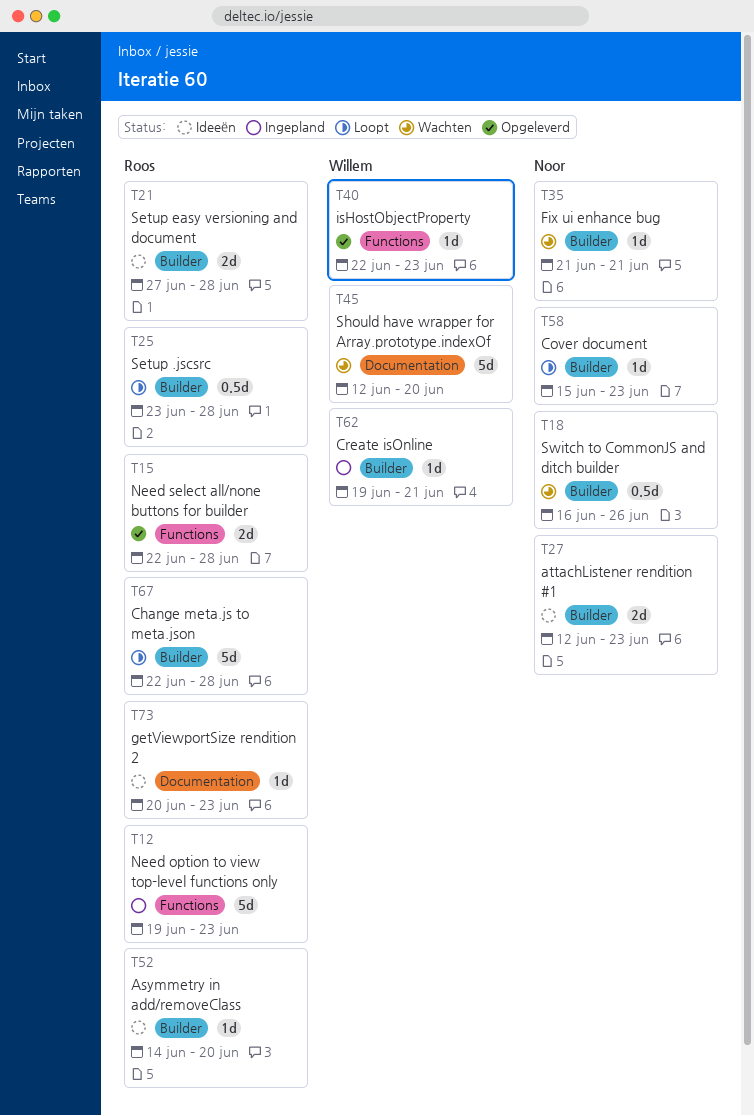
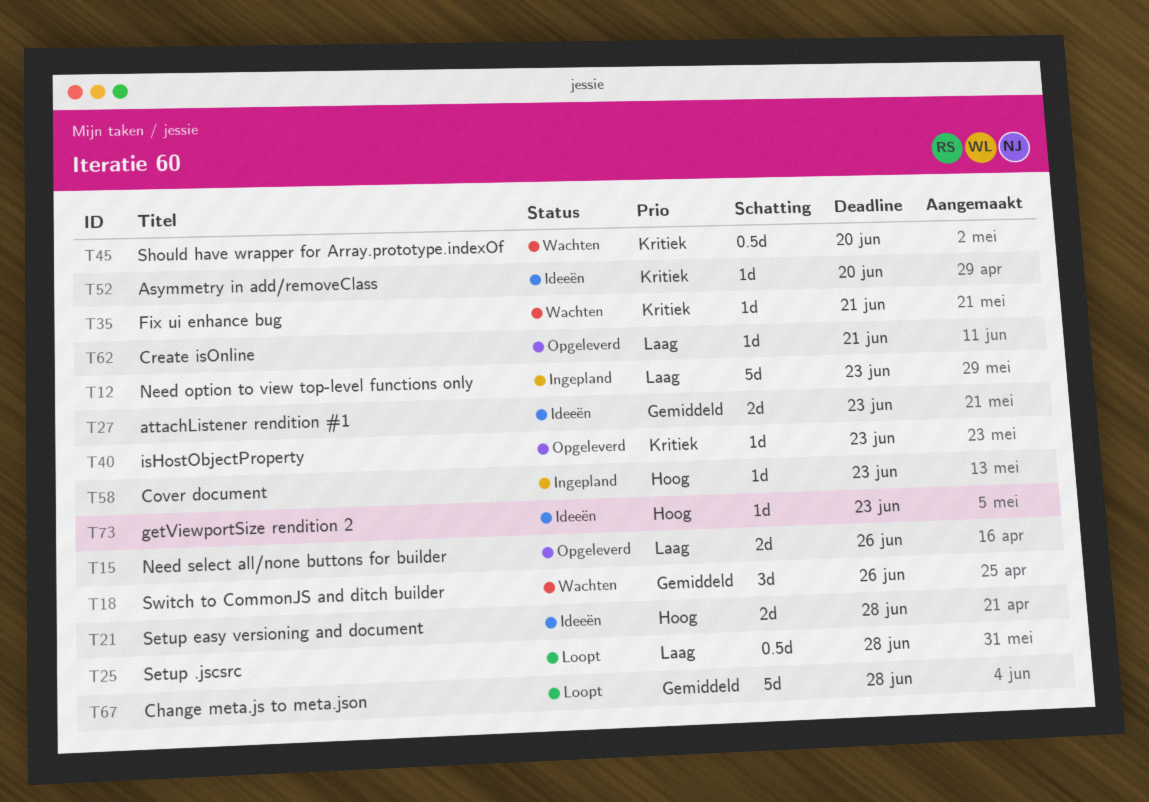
T15, due: Jun 28 -> Jun 26
T18, estimate: 0.5d -> 3d
T45, estimate: 5d -> 0.5d
T58, status: Loopt -> Ingepland
T62, status: Ingepland -> Opgeleverd

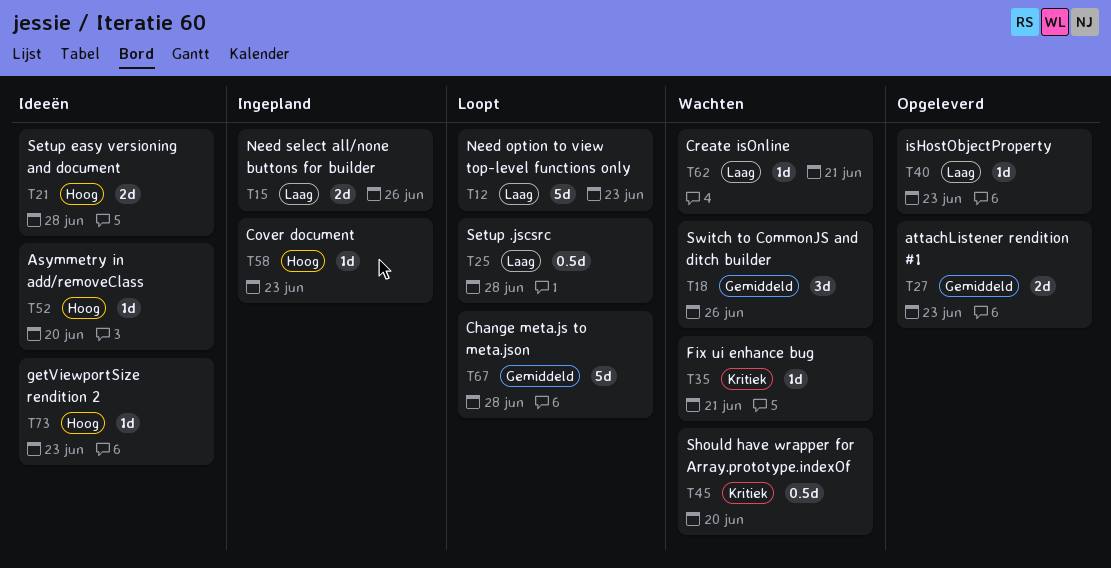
T12, status: Ingepland -> Loopt
T15, status: Opgeleverd -> Ingepland
T27, status: Ideeën -> Opgeleverd
T40, priority: Kritiek -> Laag
T52, priority: Kritiek -> Hoog
T62, status: Opgeleverd -> Wachten

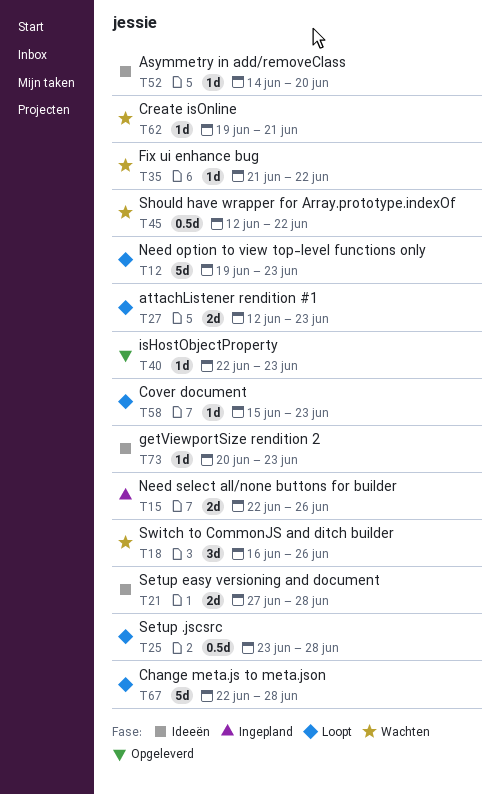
T27, status: Opgeleverd -> Loopt
T35, due: Jun 21 -> Jun 22
T45, due: Jun 20 -> Jun 22
T58, status: Ingepland -> Loopt

